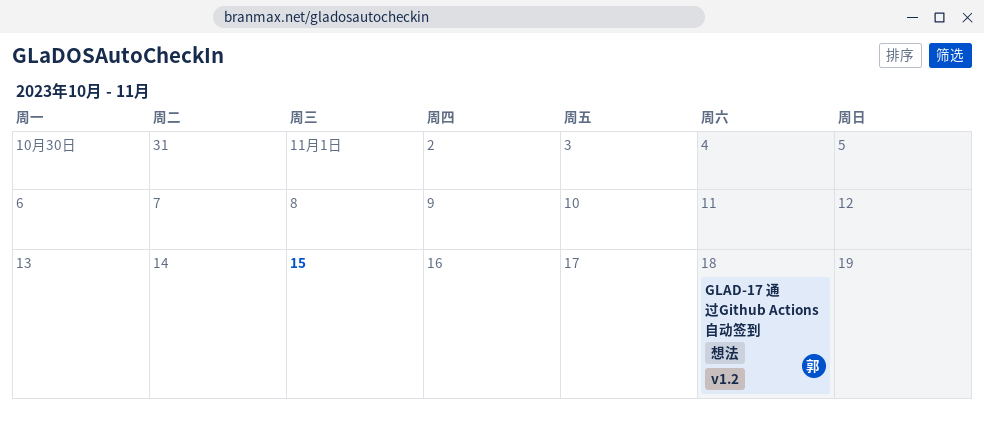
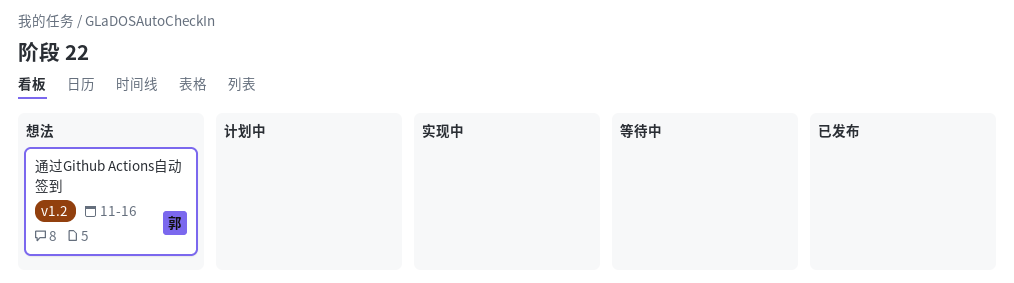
通过Github Actions自动签到, due: Nov 18 -> Nov 16

